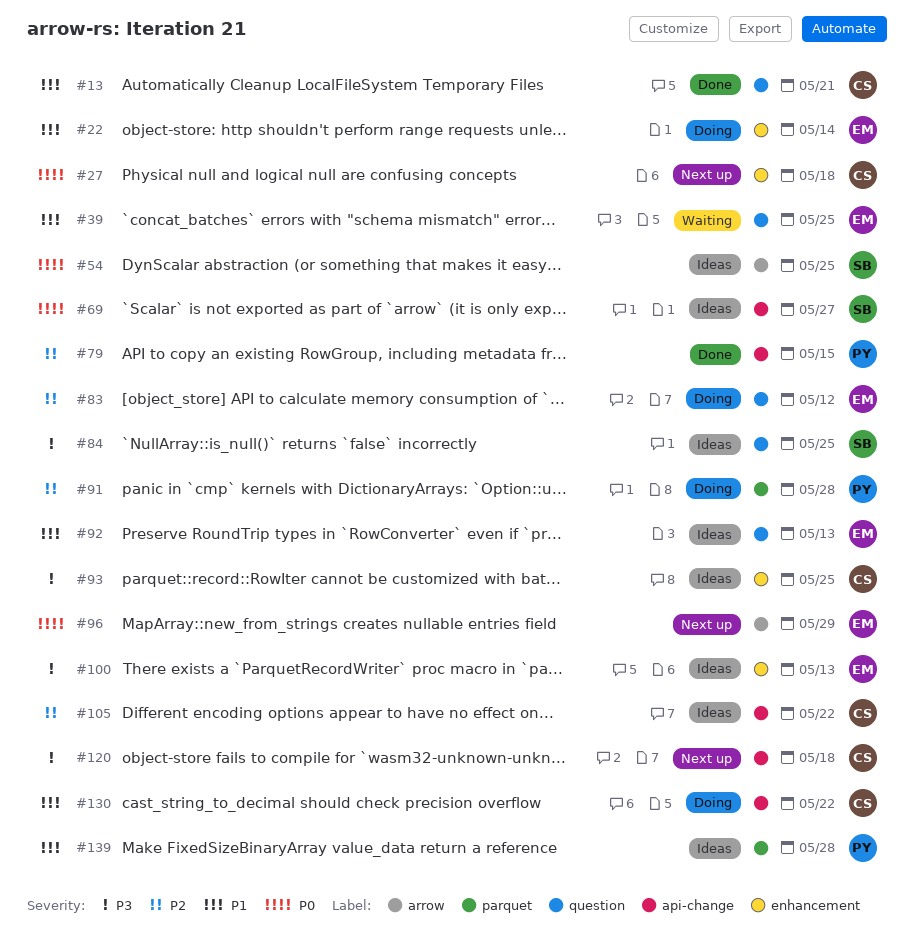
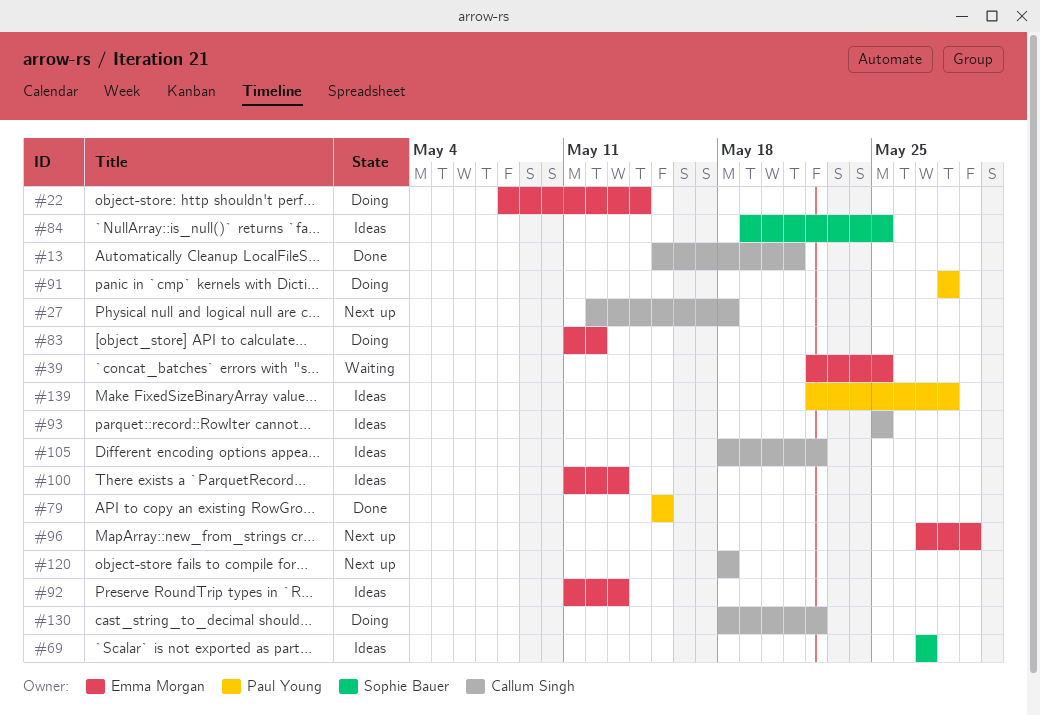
#54: present -> none

